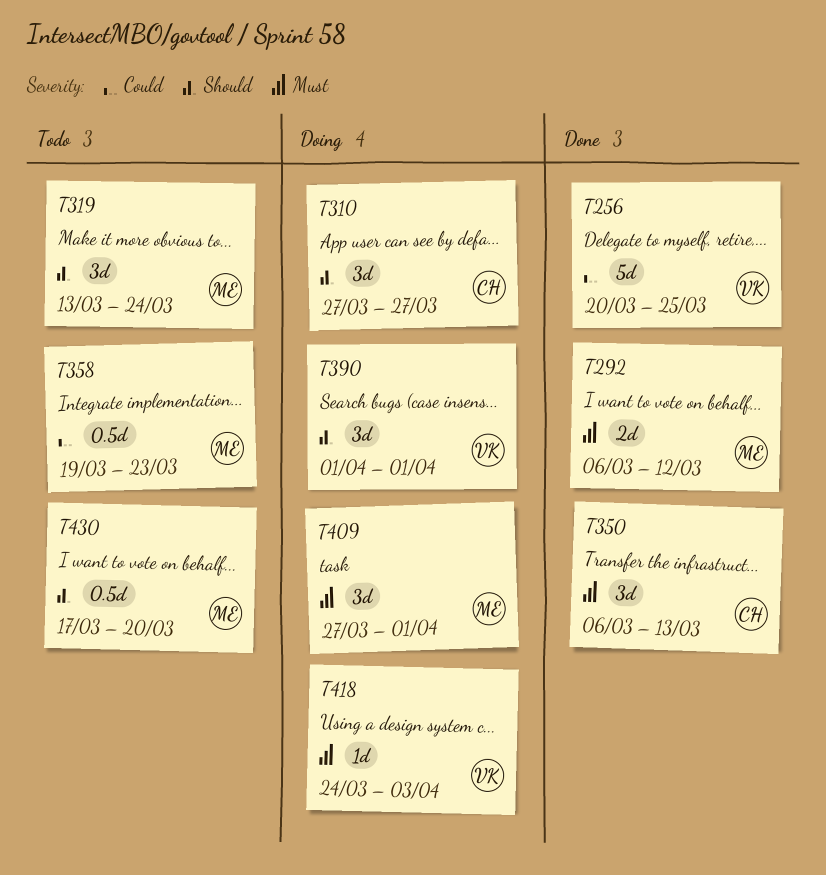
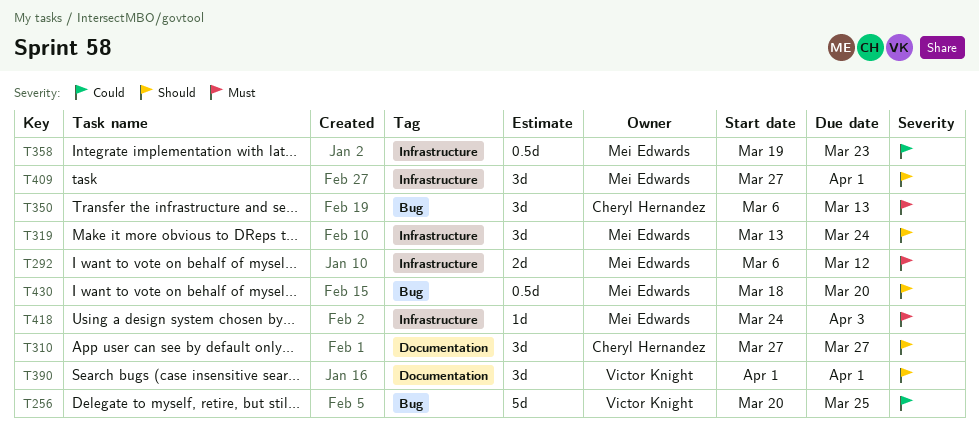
T409, priority: Must -> Should
T418, owner: Victor Knight -> Mei Edwards
T430, start: Mar 17 -> Mar 18

